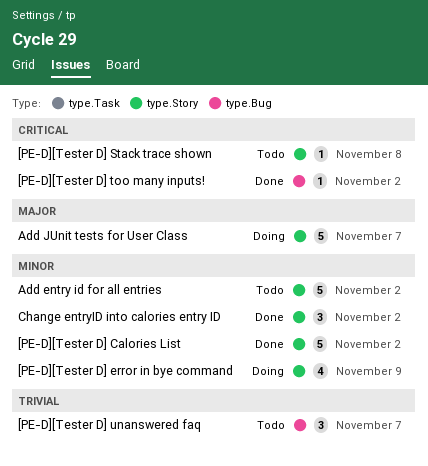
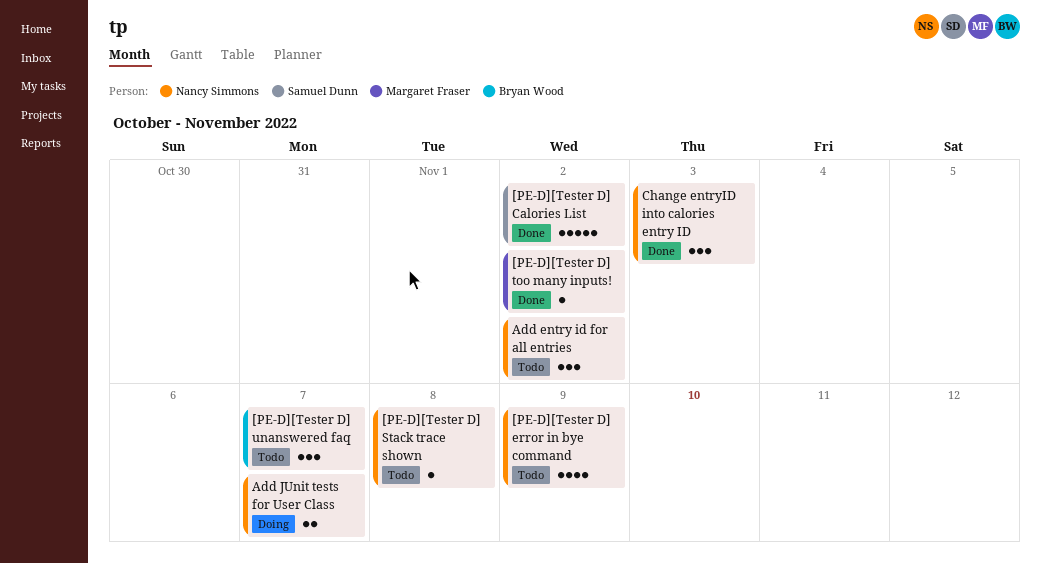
[PE-D][Tester D] error in bye command, status: Doing -> Todo
Add entry id for all entries, estimate: 5 -> 3
Add JUnit tests for User Class, estimate: 5 -> 2
Change entryID into calories entry ID, due: Nov 2 -> Nov 3

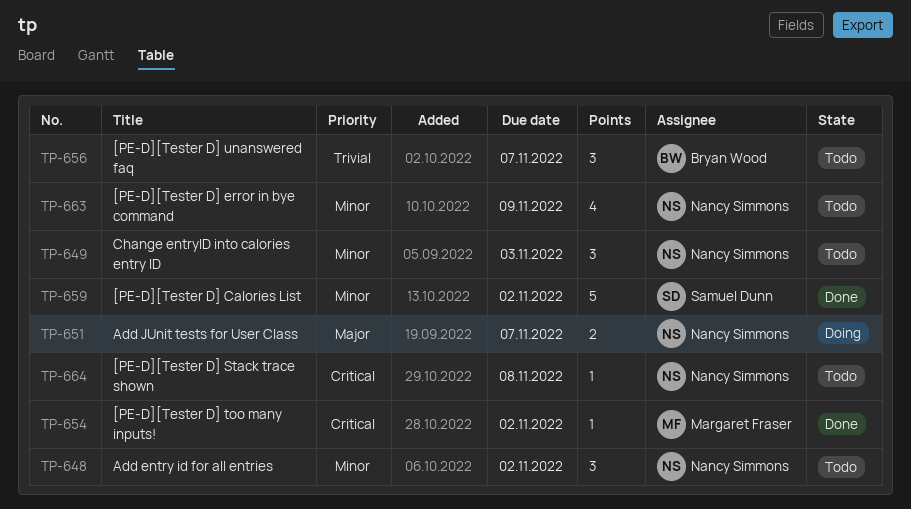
Change entryID into calories entry ID, status: Done -> Todo

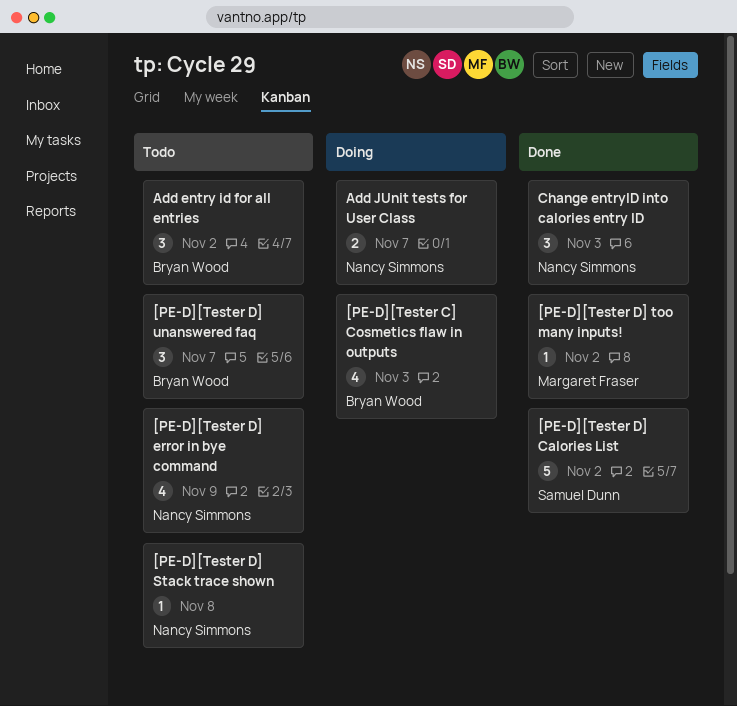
[PE-D][Tester C] Cosmetics flaw in outputs: none -> present
Add entry id for all entries, owner: Nancy Simmons -> Bryan Wood
Change entryID into calories entry ID, status: Todo -> Done

